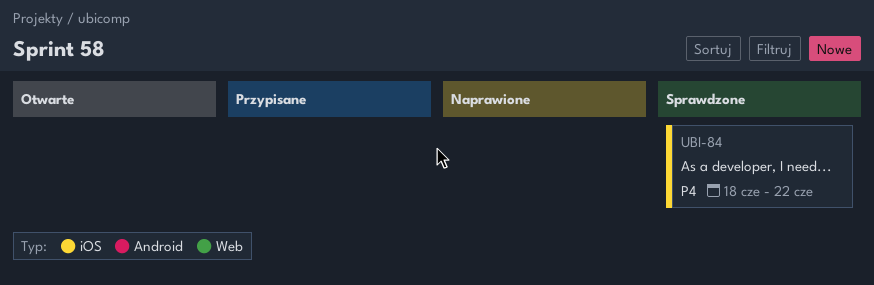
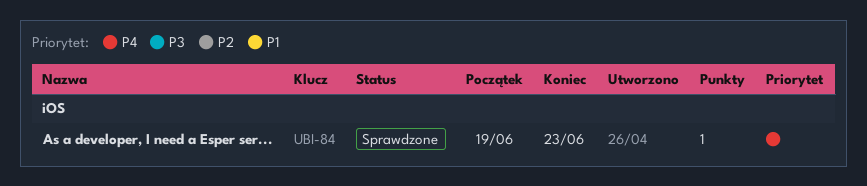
UBI-84, start: Jun 18 -> Jun 19
UBI-84, due: Jun 22 -> Jun 23

